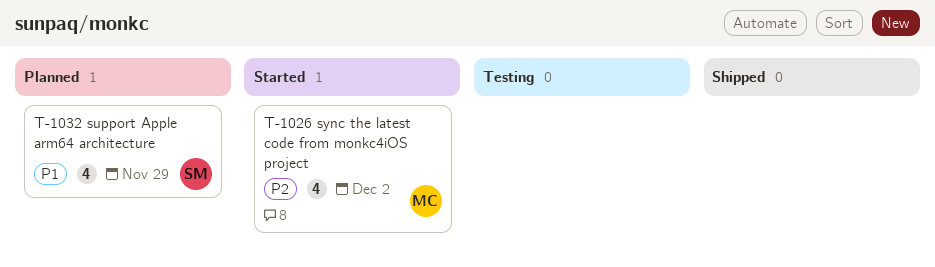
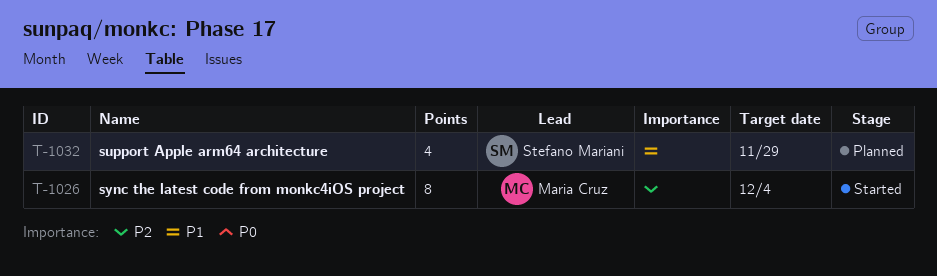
T-1026, estimate: 4 -> 8
T-1026, due: Dec 2 -> Dec 4

